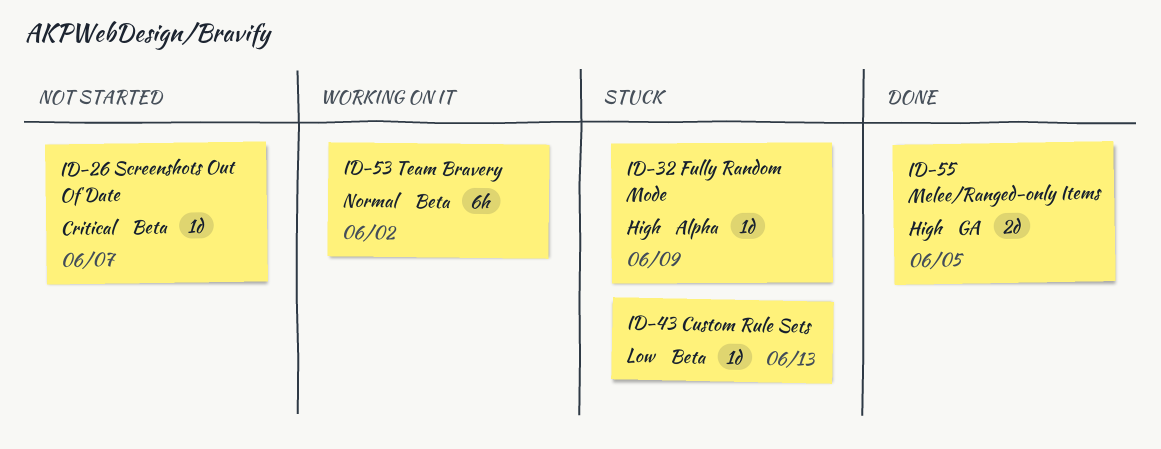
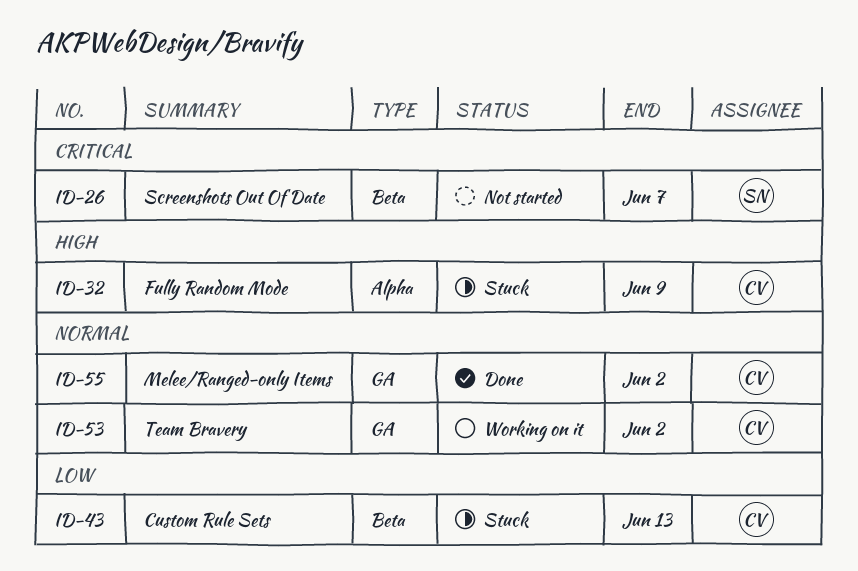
ID-53, label: Beta -> GA
ID-55, priority: High -> Normal
ID-55, due: Jun 5 -> Jun 2

